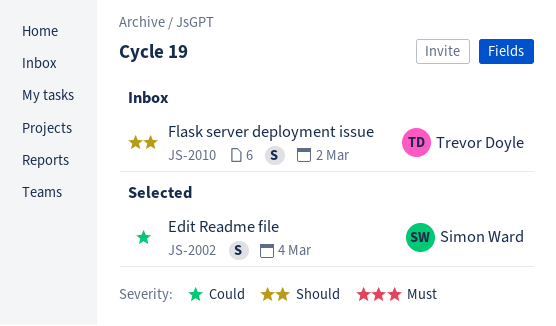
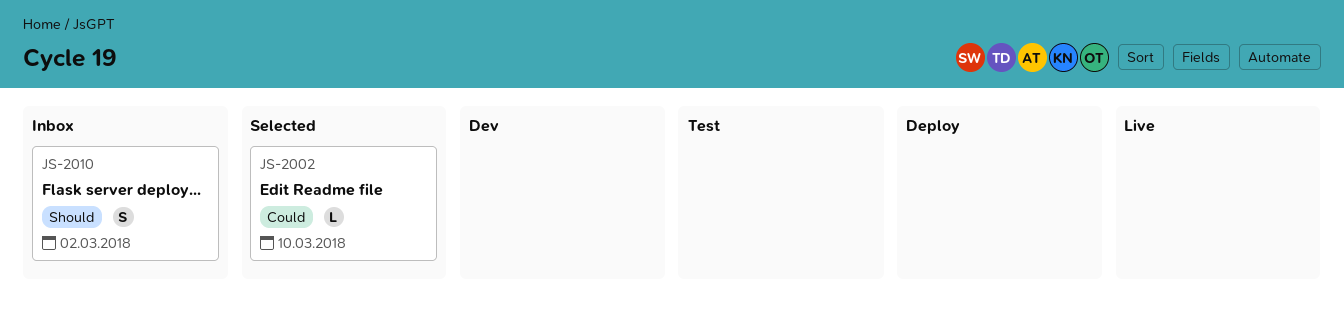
JS-2002, estimate: S -> L
JS-2002, due: Mar 4 -> Mar 10

